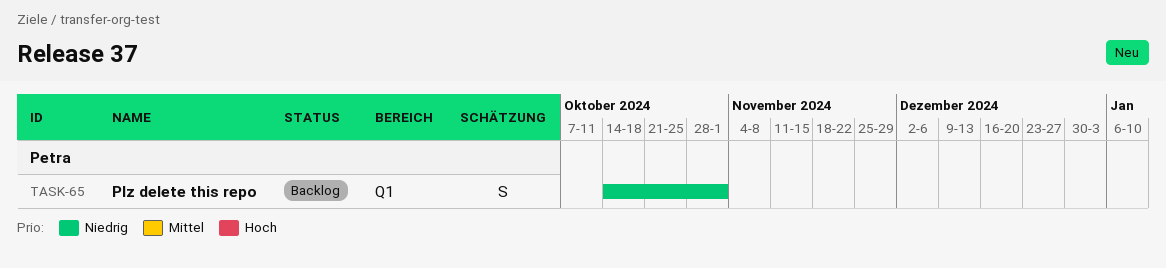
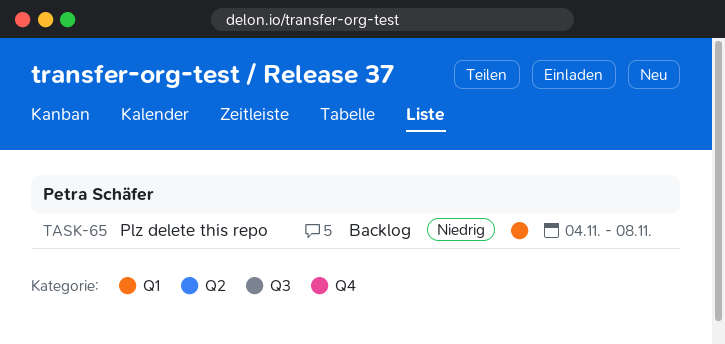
TASK-65, start: Oct 14 -> Nov 4
TASK-65, due: Nov 1 -> Nov 8

